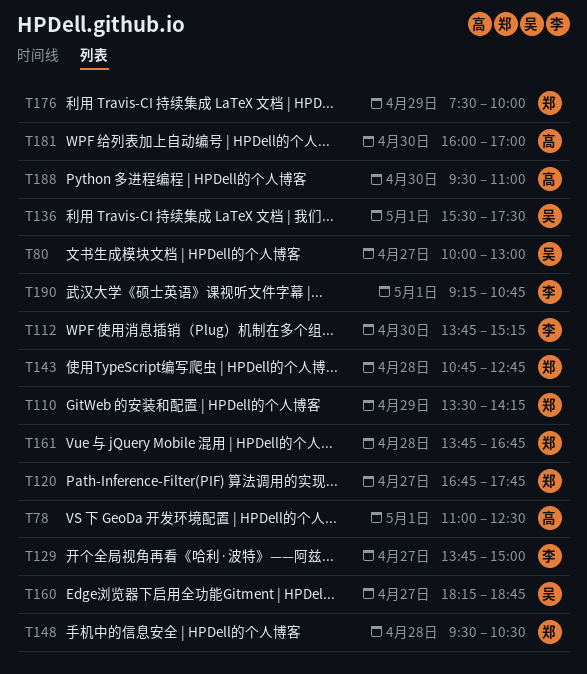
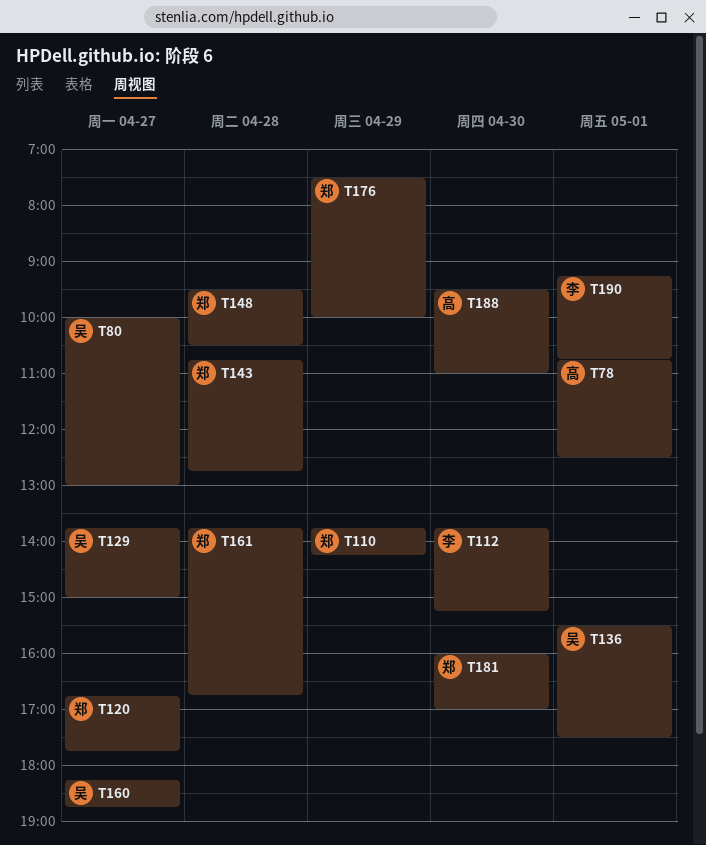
T78, begins: 11:00 -> 10:45
T110, begins: 13:30 -> 13:45
T129, owner: 李 -> 吴
T181, owner: 高 -> 郑

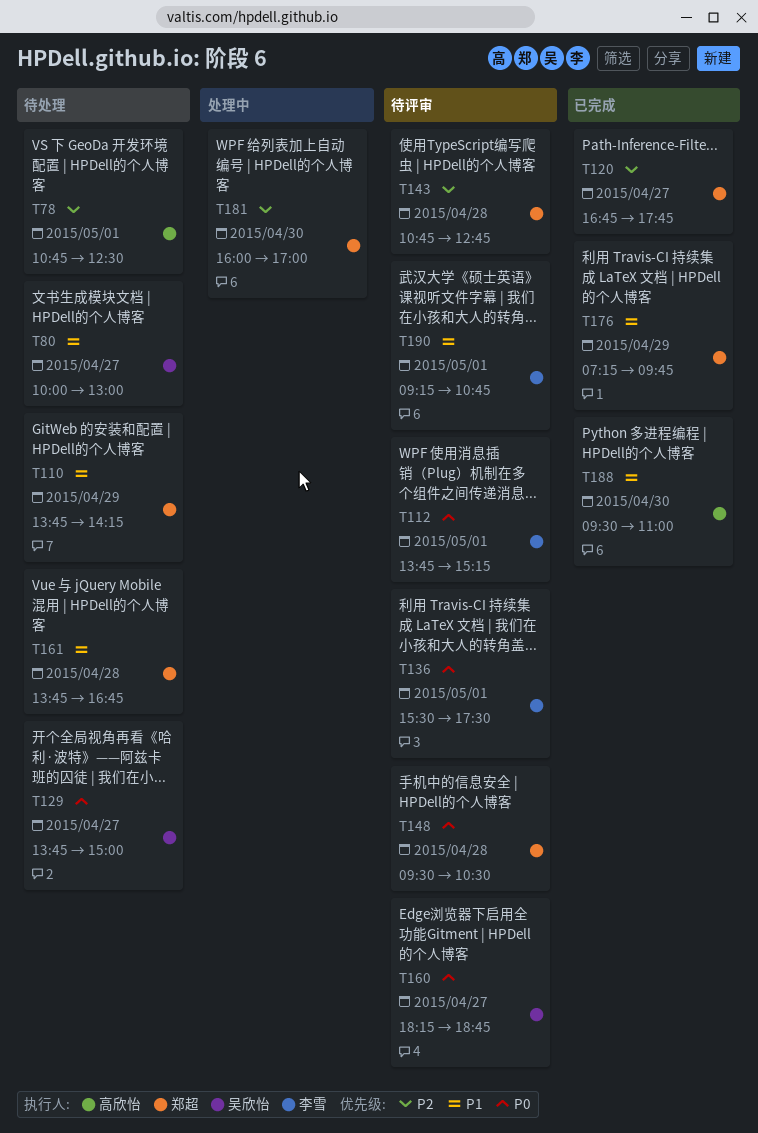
T112, day: Apr 30 -> May 1
T136, owner: 吴欣怡 -> 李雪
T176, begins: 07:30 -> 07:15
T176, ends: 10:00 -> 09:45

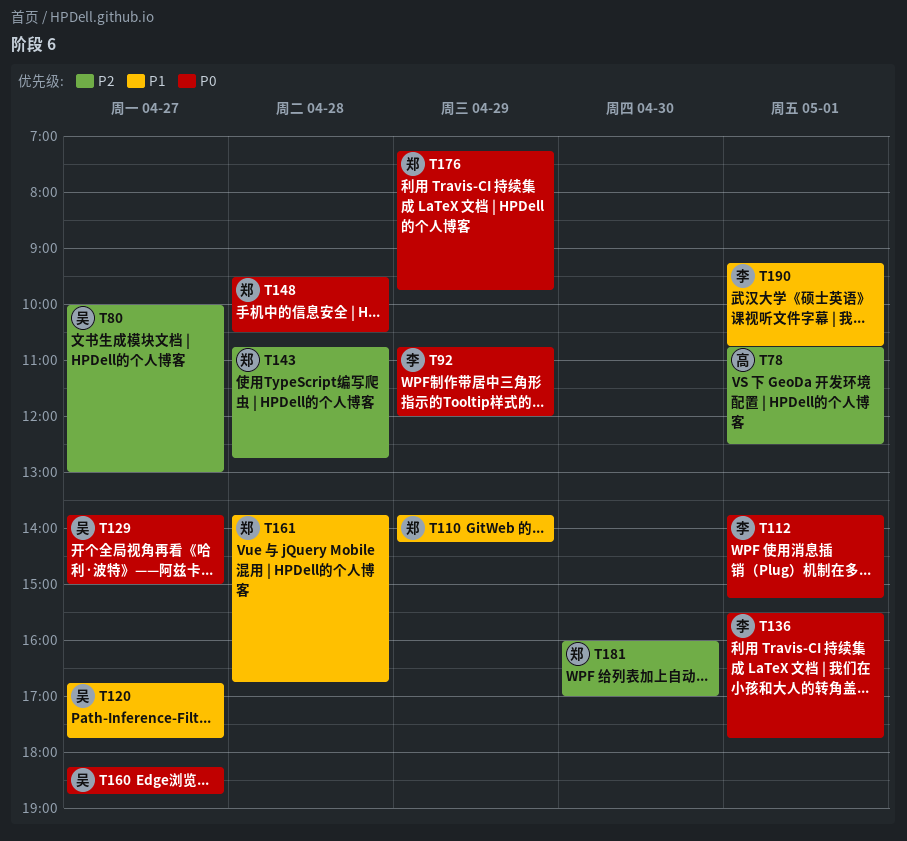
T80, priority: P1 -> P2
T92: none -> present
T120, owner: 郑超 -> 吴欣怡
T120, priority: P2 -> P1
T136, ends: 17:30 -> 17:45
T176, priority: P1 -> P0
T188: present -> none

